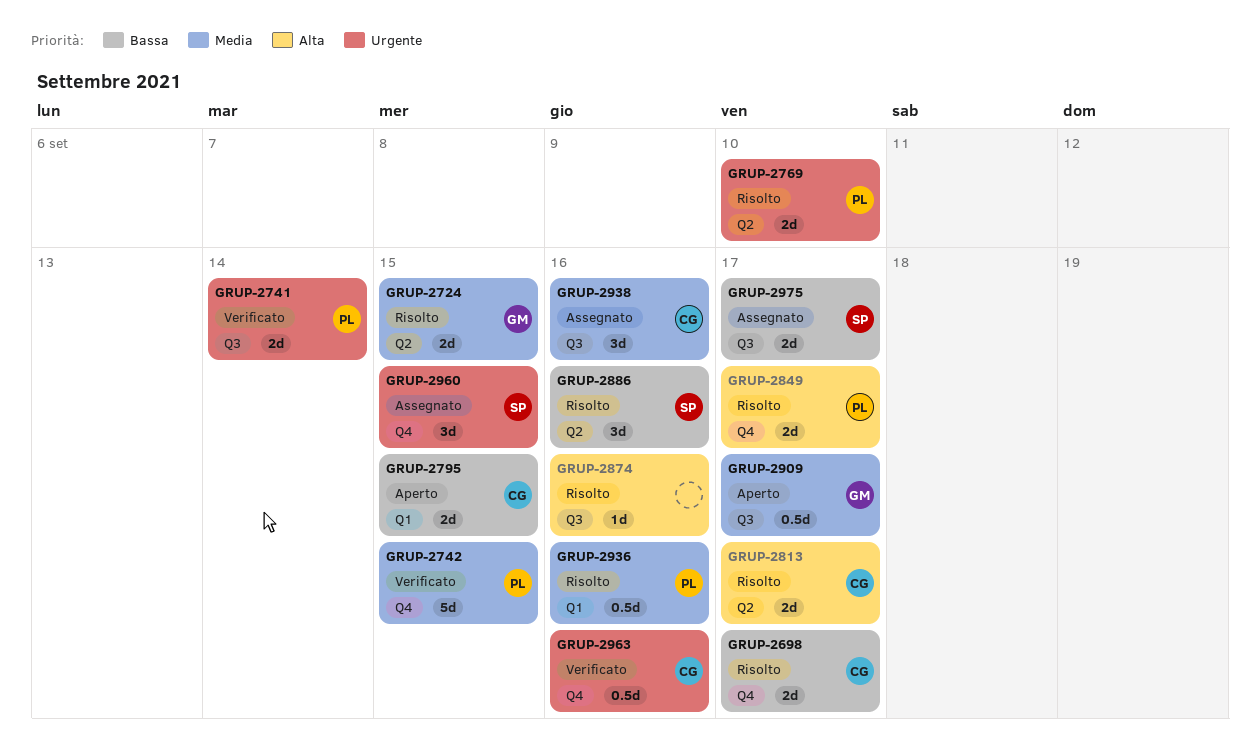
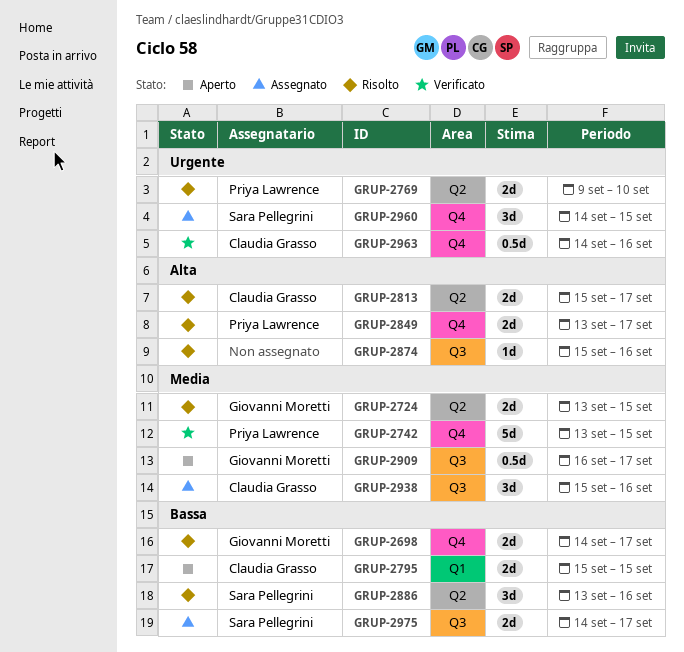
GRUP-2698, owner: Claudia Grasso -> Giovanni Moretti
GRUP-2741: present -> none
GRUP-2936: present -> none

